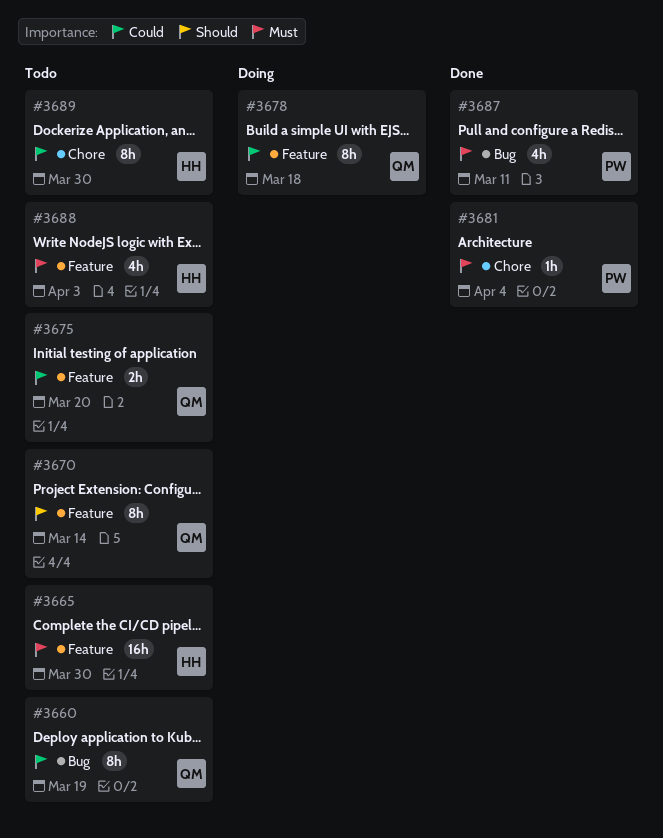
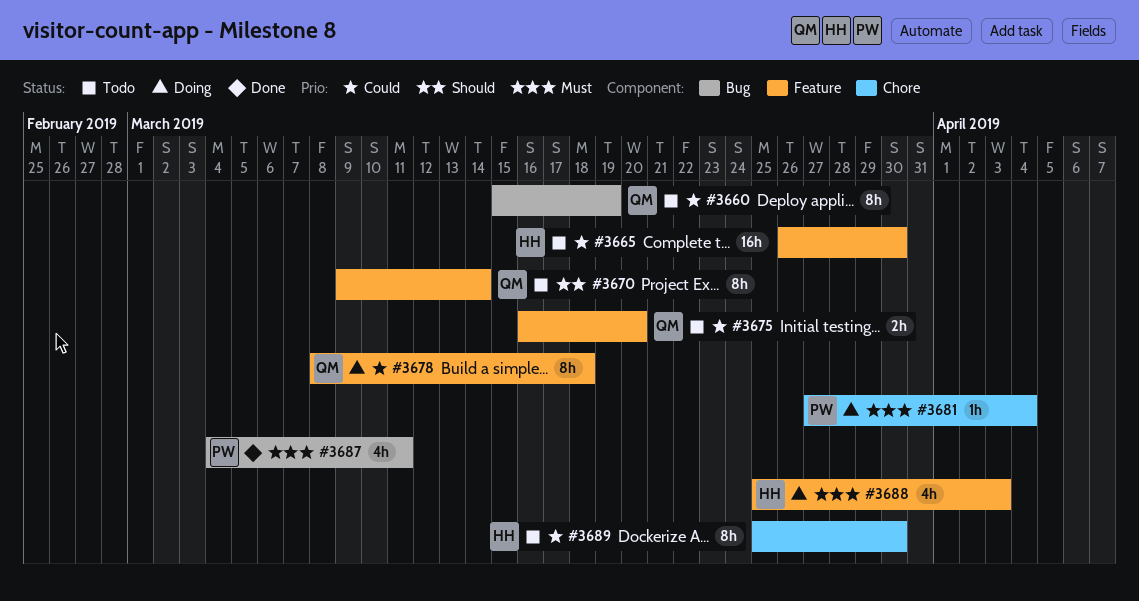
#3665, priority: Must -> Could
#3681, status: Done -> Doing
#3688, status: Todo -> Doing

